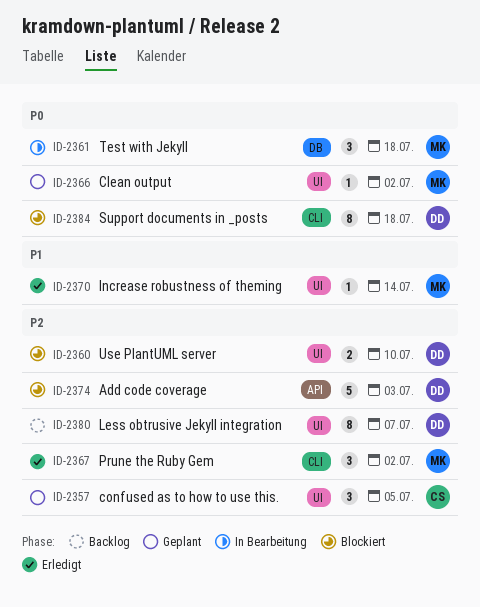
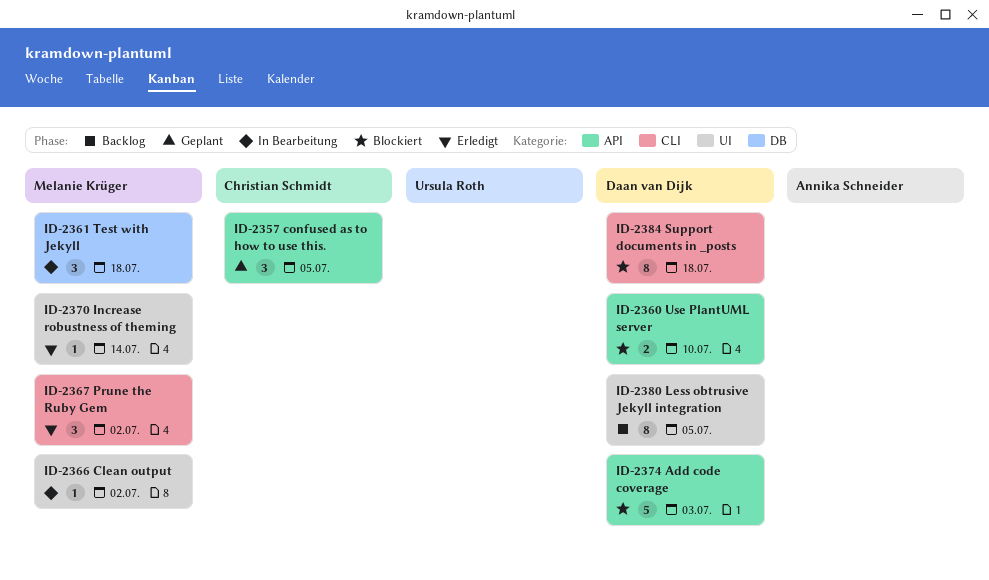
ID-2357, label: UI -> API
ID-2360, label: UI -> API
ID-2366, status: Geplant -> In Bearbeitung
ID-2380, due: Jul 7 -> Jul 5

